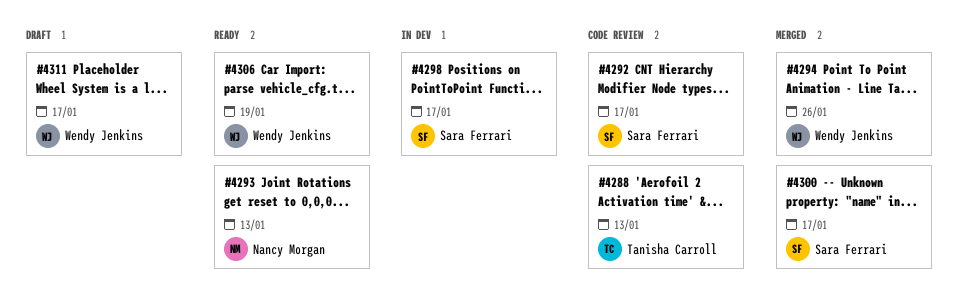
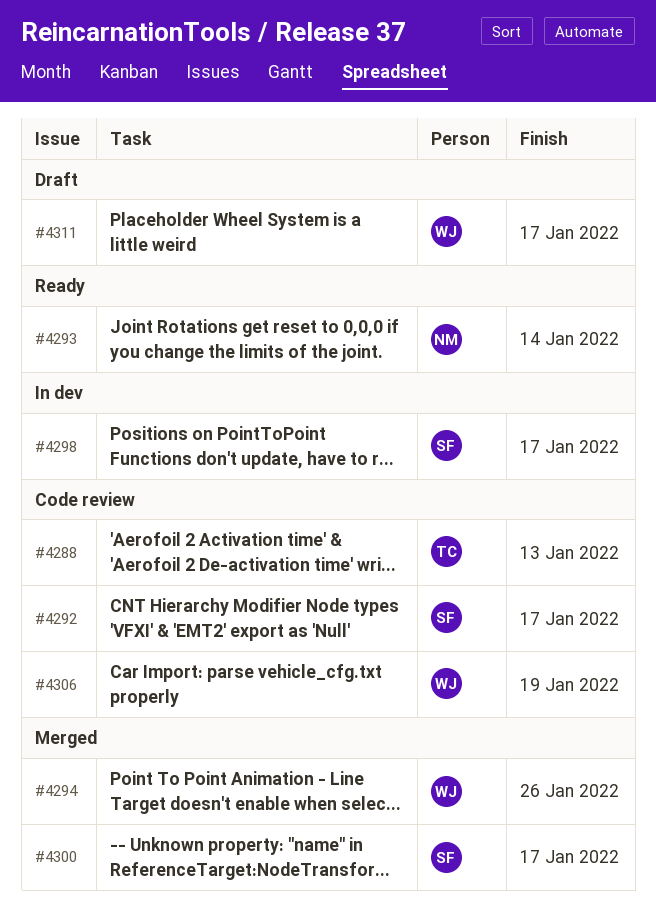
#4293, due: Jan 13 -> Jan 14
#4306, status: Ready -> Code review

